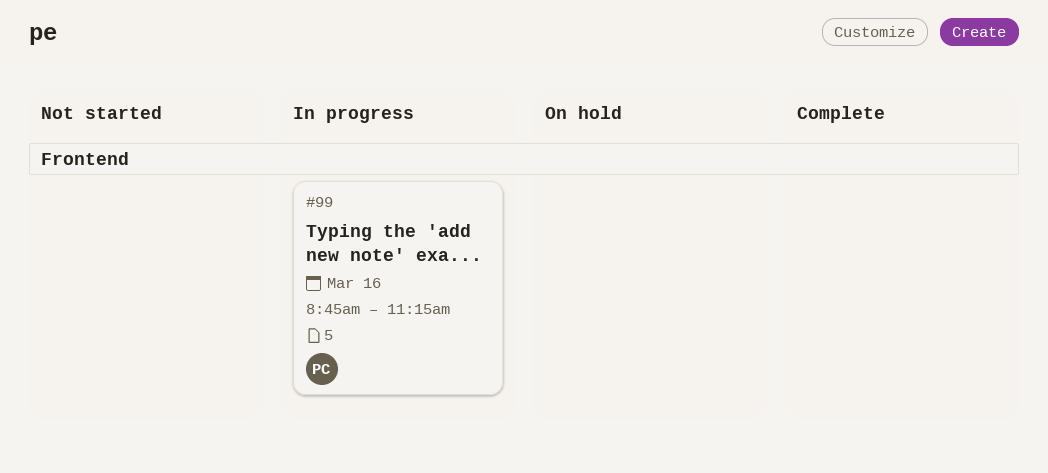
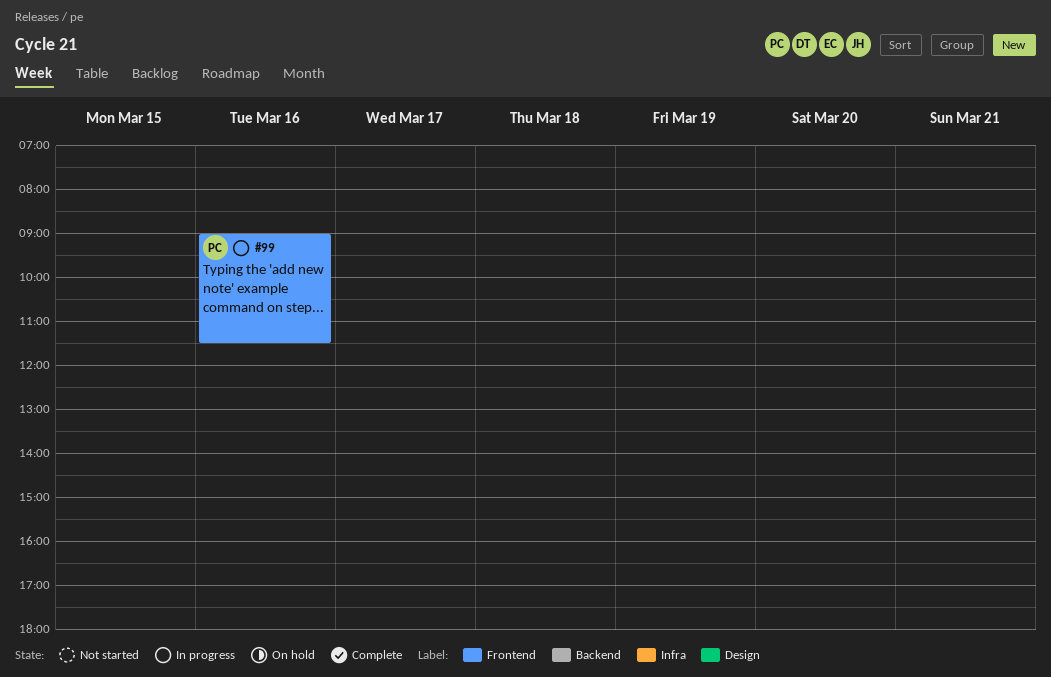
#99, begins: 08:45 -> 09:00
#99, ends: 11:15 -> 11:30

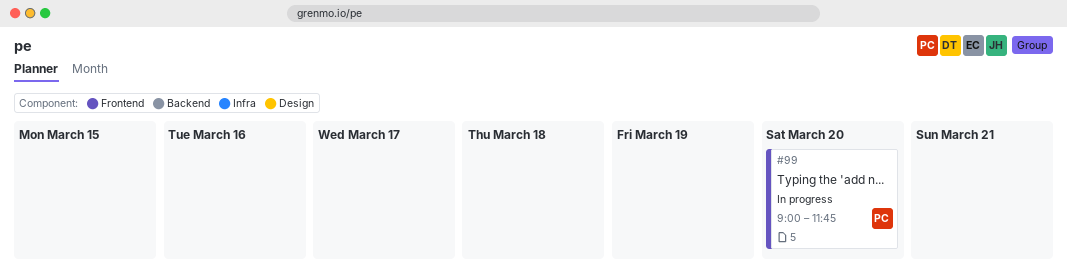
#99, day: Mar 16 -> Mar 20
#99, ends: 11:30 -> 11:45

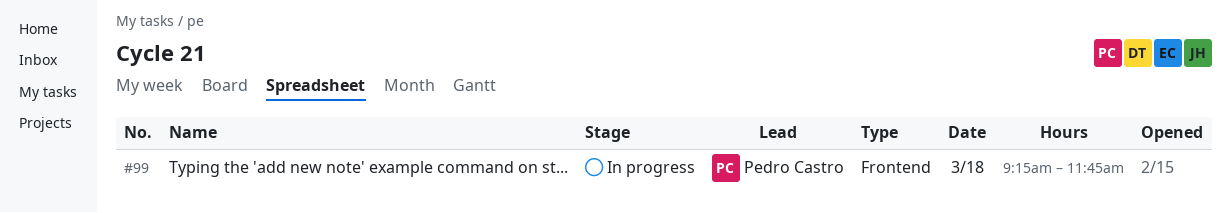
#99, day: Mar 20 -> Mar 18
#99, begins: 09:00 -> 09:15

